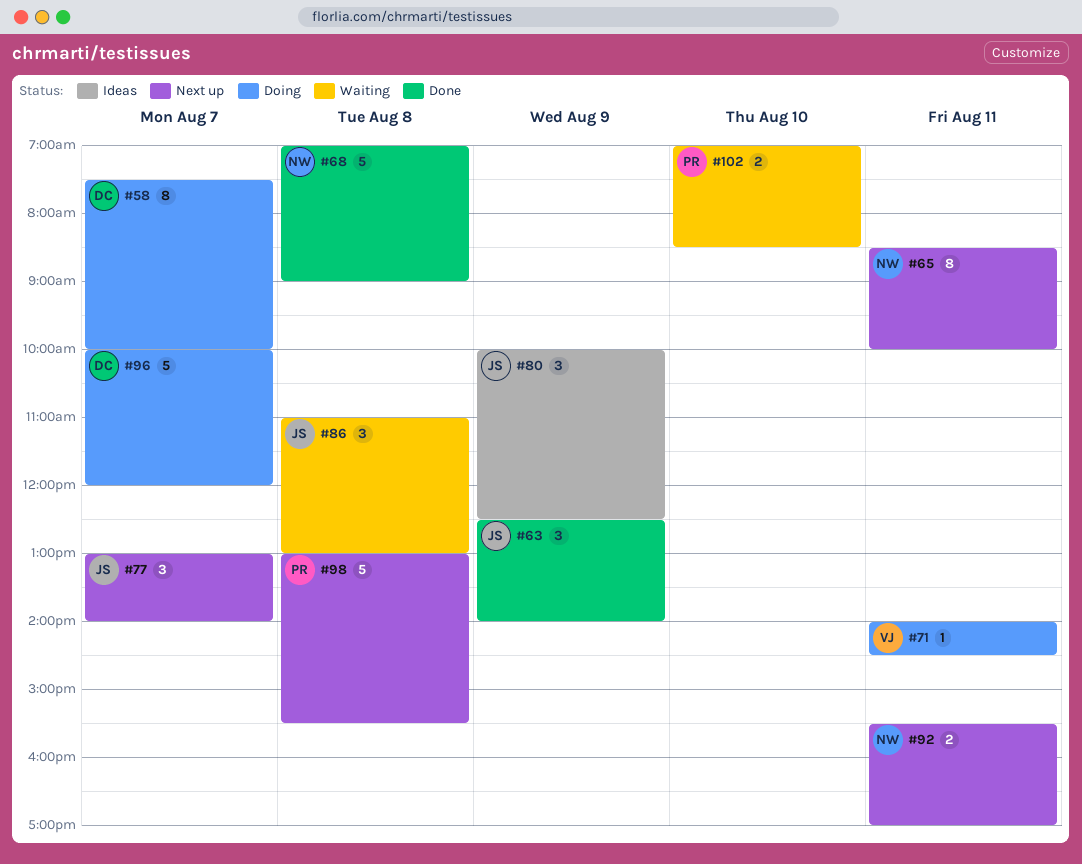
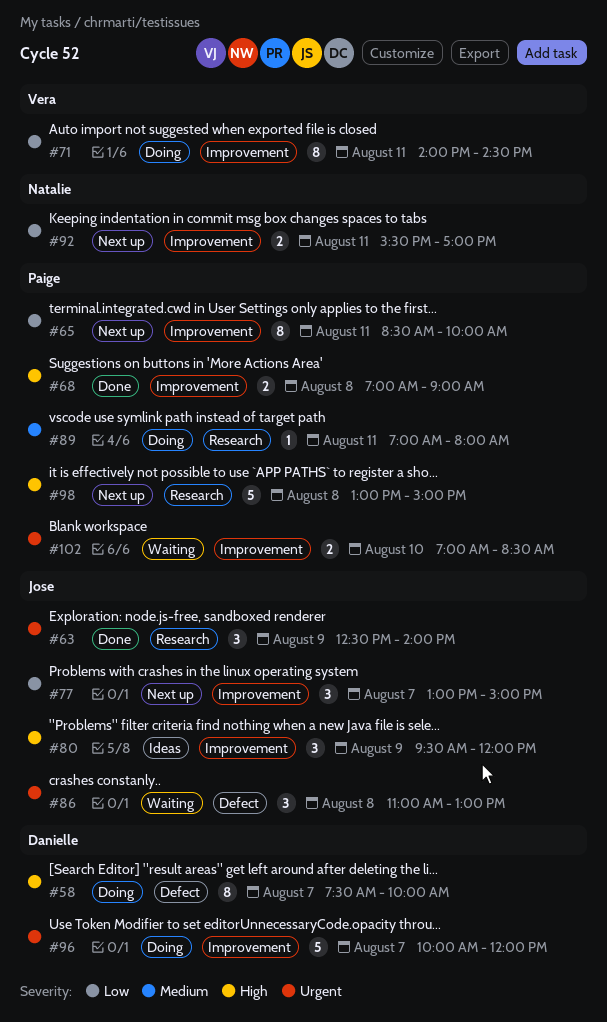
#65, owner: Natalie -> Paige
#68, owner: Natalie -> Paige
#68, estimate: 5 -> 2
#71, estimate: 1 -> 8
#77, ends: 14:00 -> 15:00
#80, begins: 10:00 -> 09:30
#80, ends: 12:30 -> 12:00
#89: none -> present
#98, ends: 15:30 -> 15:00

